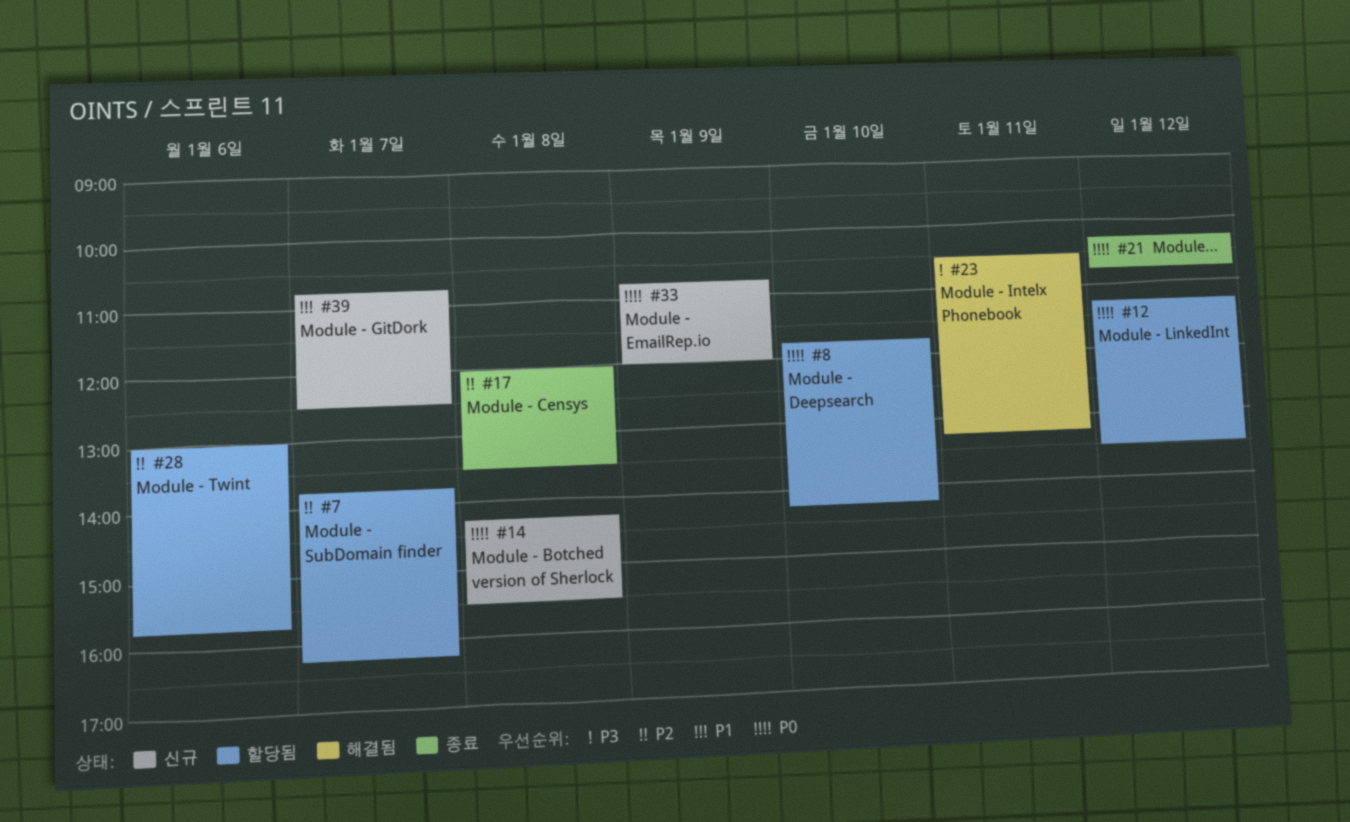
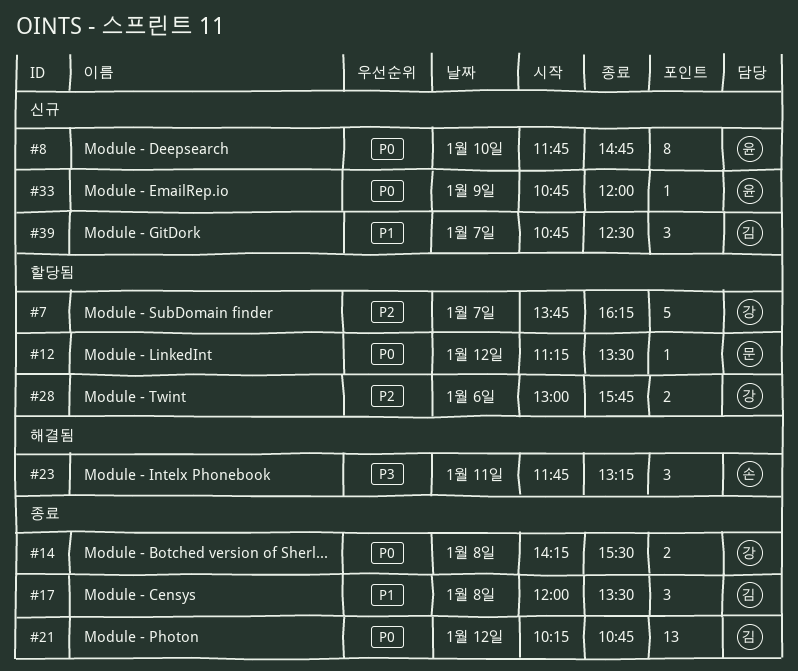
#8, status: 할당됨 -> 신규
#8, ends: 14:15 -> 14:45
#14, status: 신규 -> 종료
#17, priority: P2 -> P1
#23, begins: 10:30 -> 11:45

